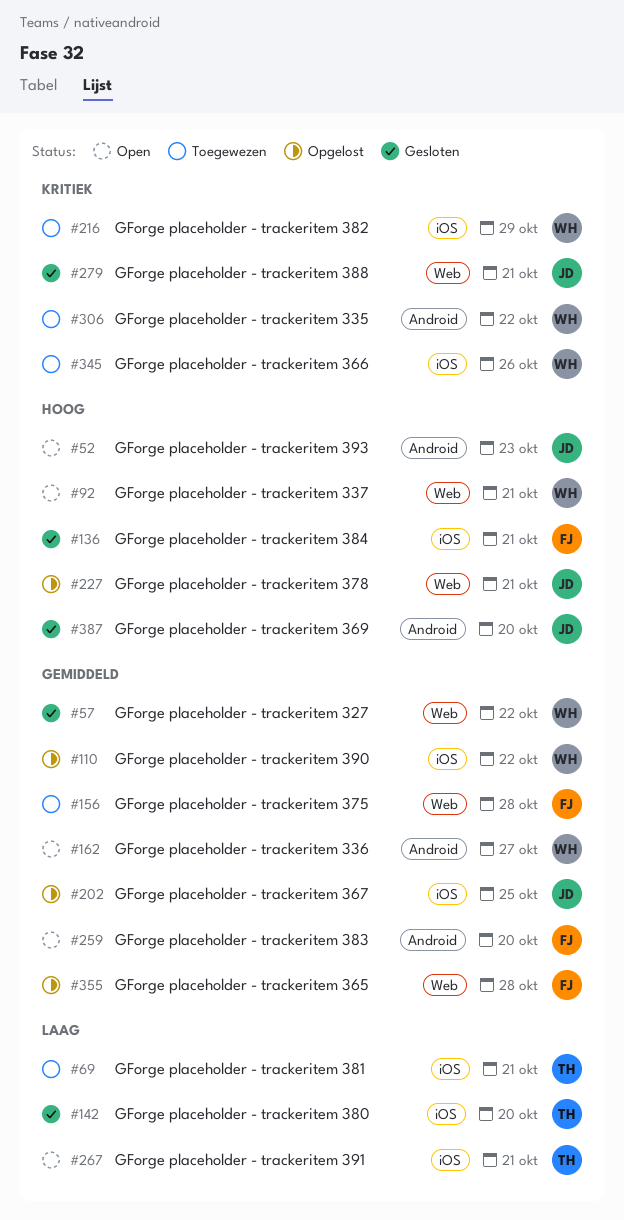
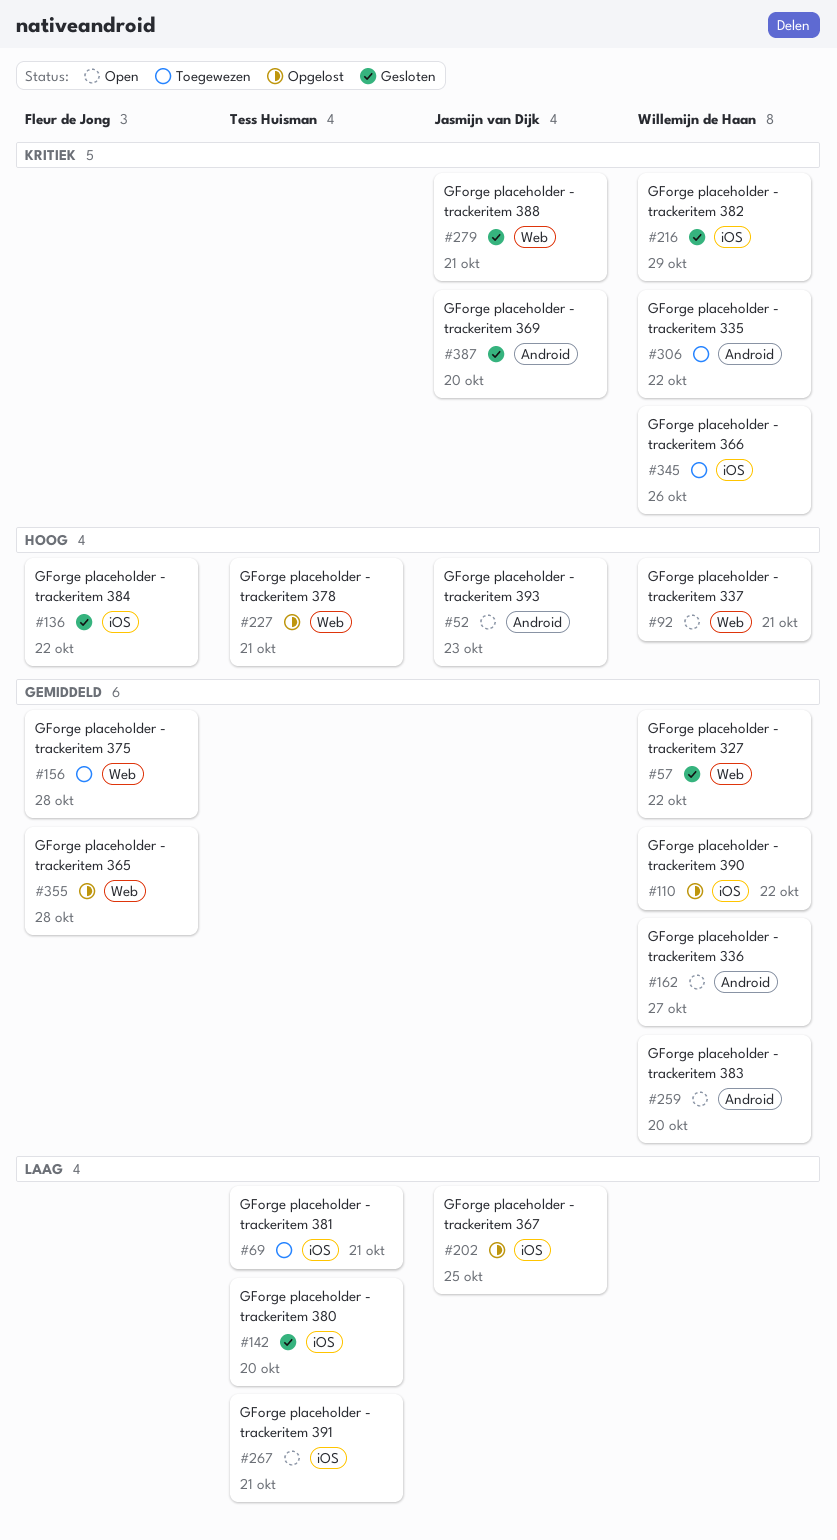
#136, due: Oct 21 -> Oct 22
#202, priority: Gemiddeld -> Laag
#216, status: Toegewezen -> Gesloten
#227, owner: Jasmijn van Dijk -> Tess Huisman
#259, owner: Fleur de Jong -> Willemijn de Haan
#387, priority: Hoog -> Kritiek

